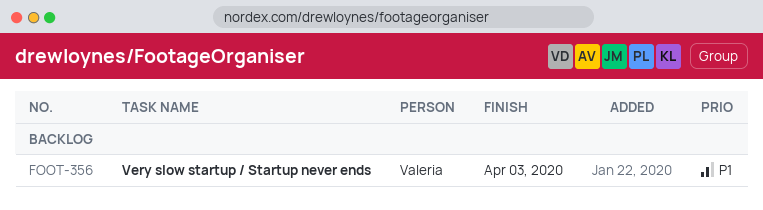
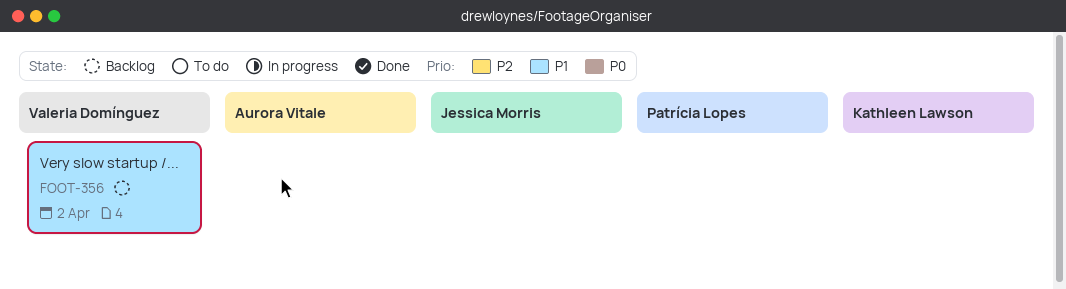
FOOT-356, due: Apr 3 -> Apr 2

